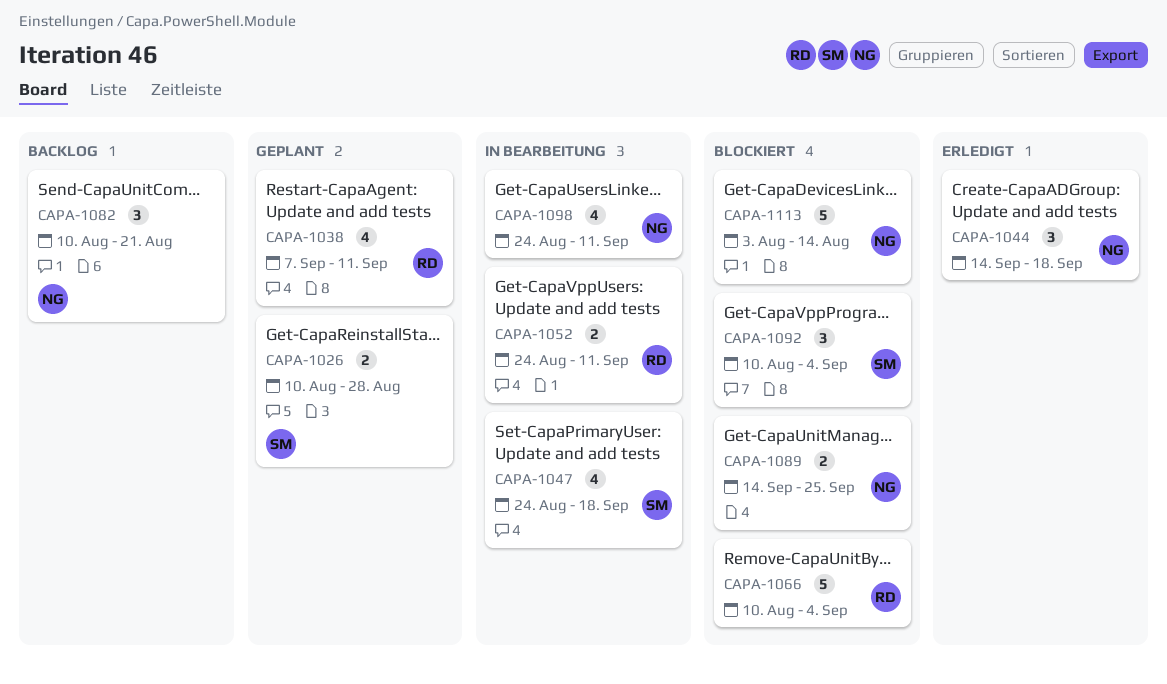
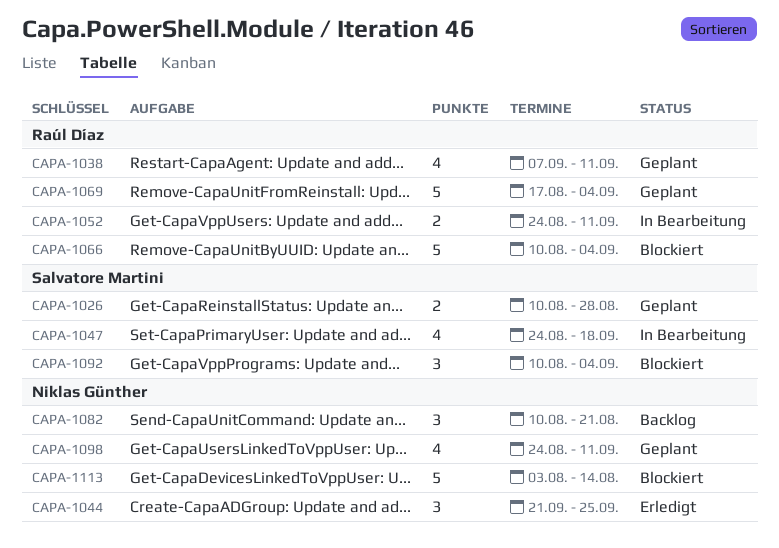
CAPA-1044, start: Sep 14 -> Sep 21
CAPA-1044, due: Sep 18 -> Sep 25
CAPA-1069: none -> present
CAPA-1089: present -> none
CAPA-1098, status: In Bearbeitung -> Geplant

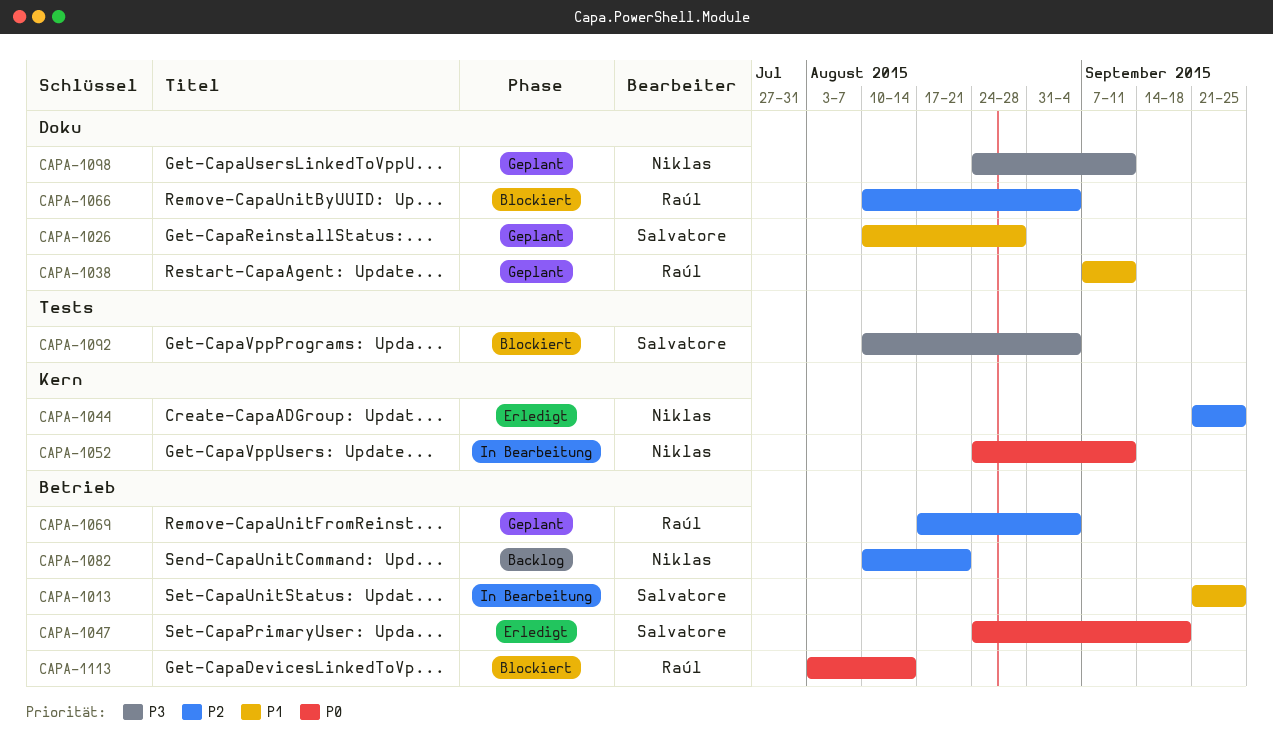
CAPA-1013: none -> present
CAPA-1047, status: In Bearbeitung -> Erledigt
CAPA-1052, owner: Raúl Díaz -> Niklas Günther
CAPA-1113, owner: Niklas Günther -> Raúl Díaz

